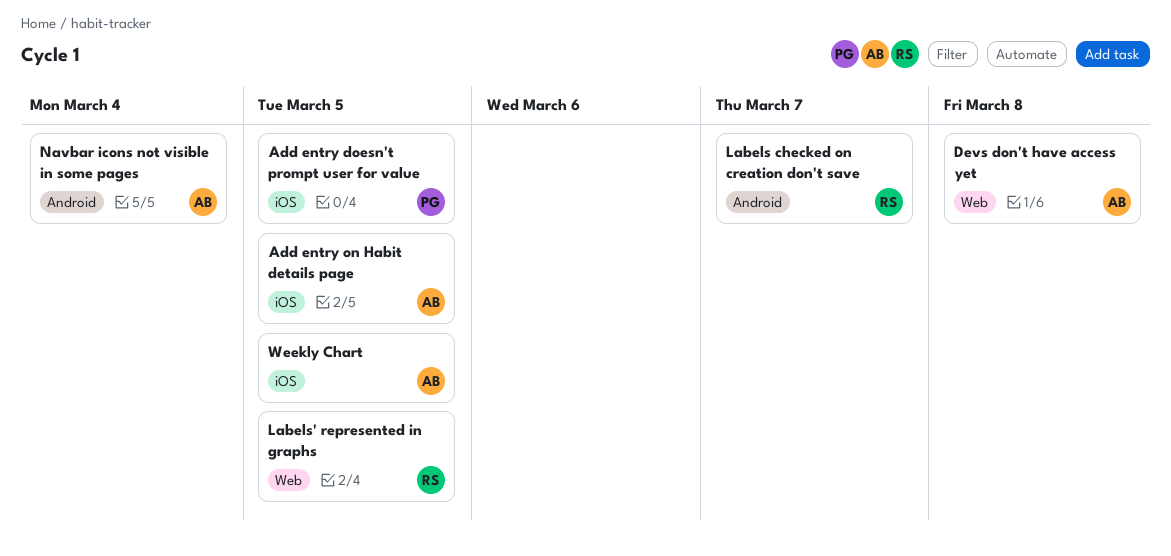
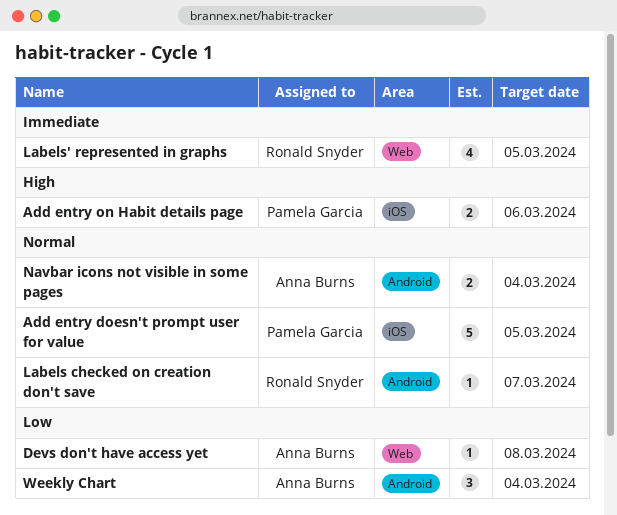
Add entry on Habit details page, owner: Anna Burns -> Pamela Garcia
Add entry on Habit details page, due: Mar 5 -> Mar 6
Weekly Chart, label: iOS -> Android
Weekly Chart, due: Mar 5 -> Mar 4

